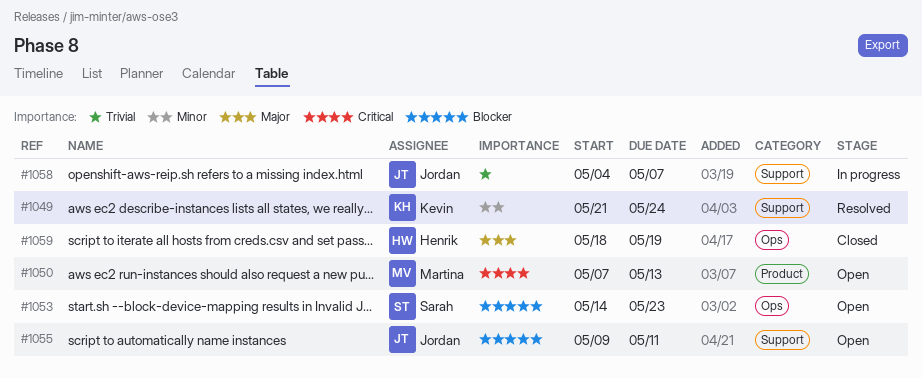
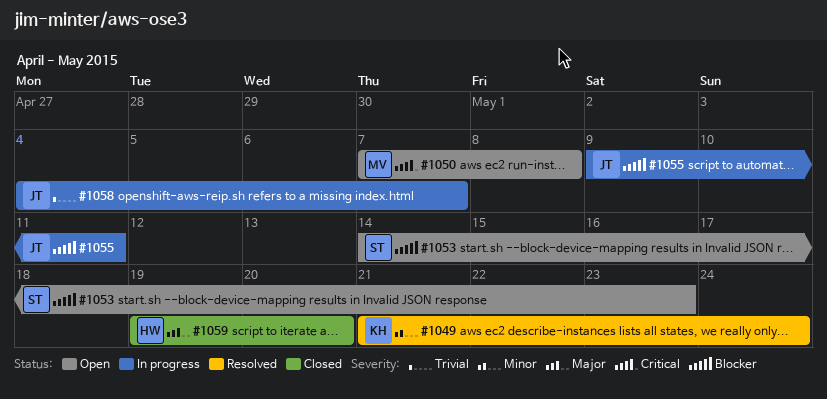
#1050, due: May 13 -> May 8
#1055, status: Open -> In progress
#1059, start: May 18 -> May 19
#1059, due: May 19 -> May 20

